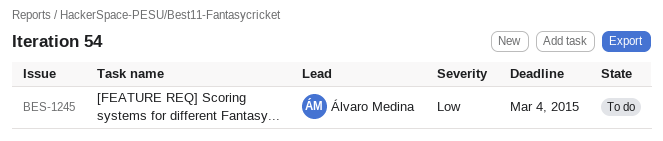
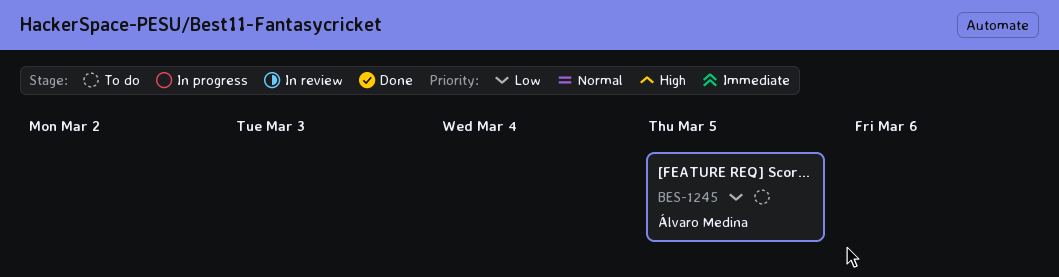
BES-1245, due: Mar 4 -> Mar 5

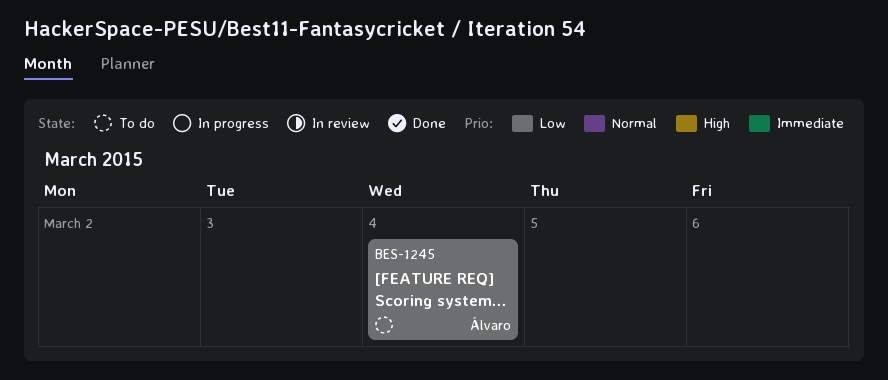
BES-1245, due: Mar 5 -> Mar 4

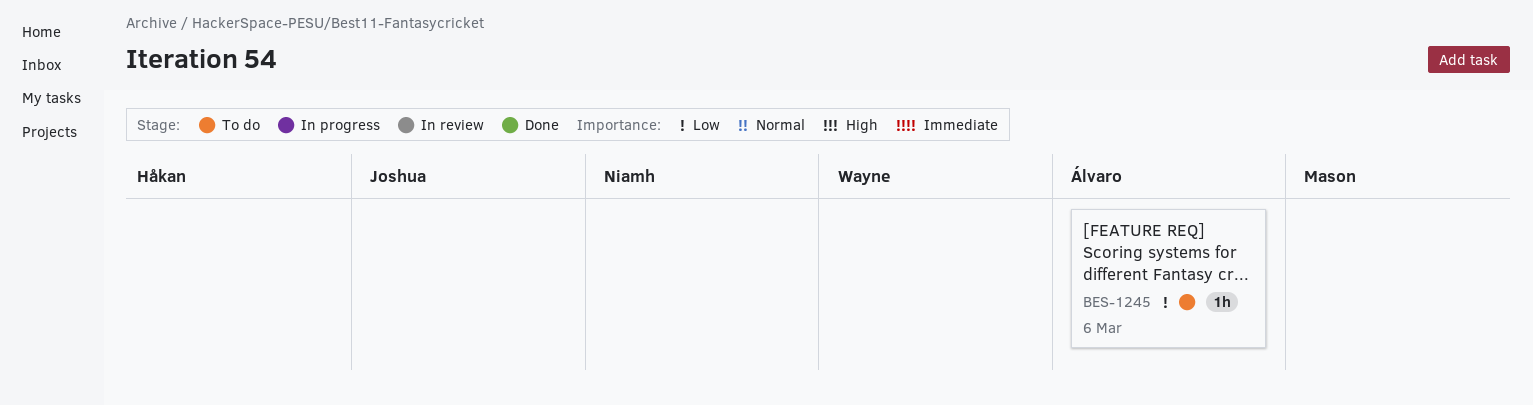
BES-1245, due: Mar 4 -> Mar 6

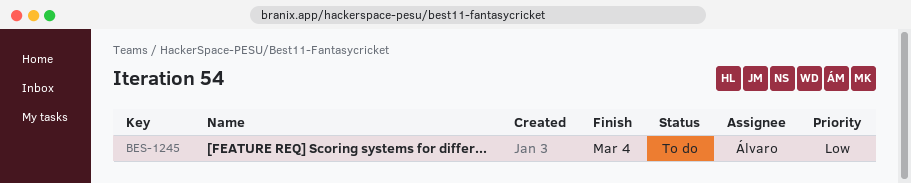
BES-1245, due: Mar 6 -> Mar 4

